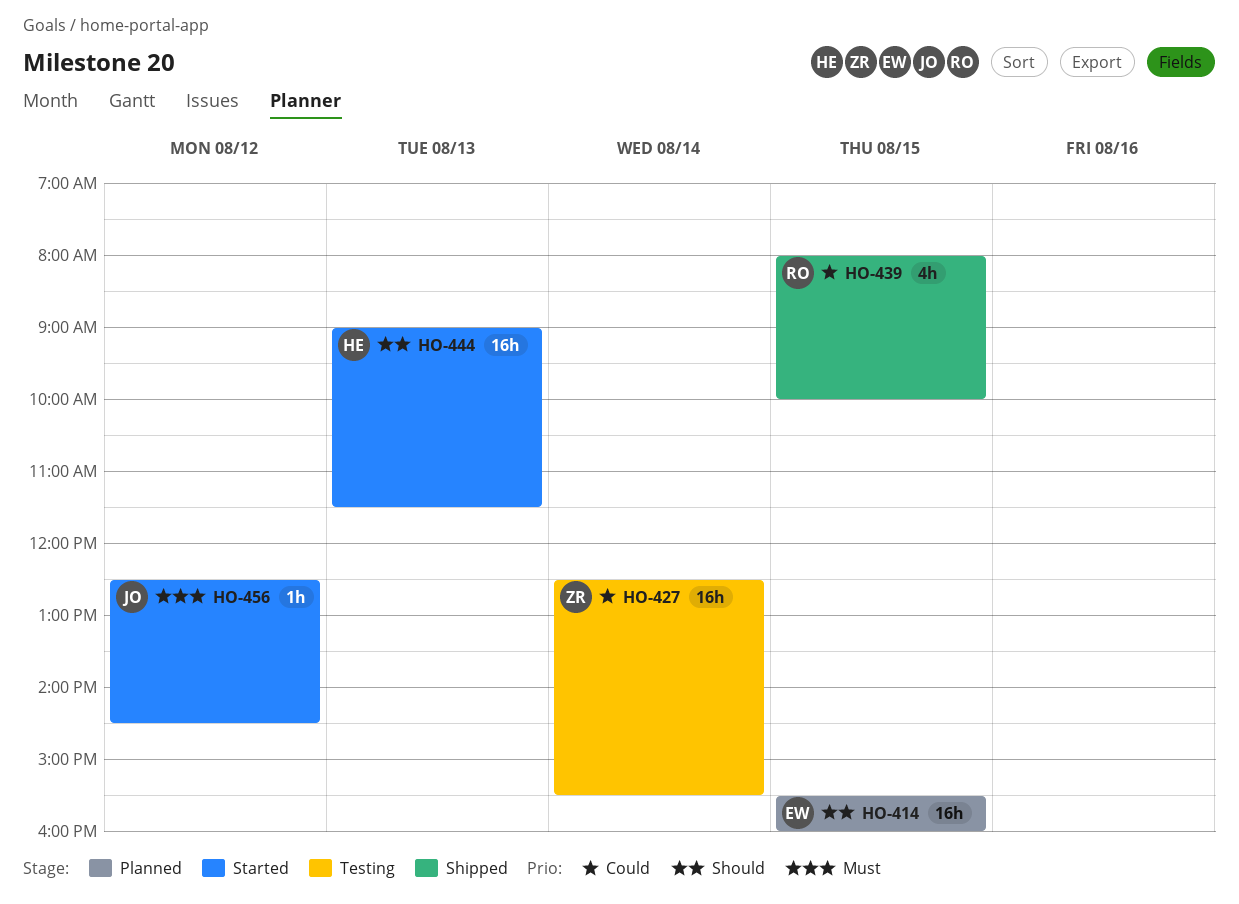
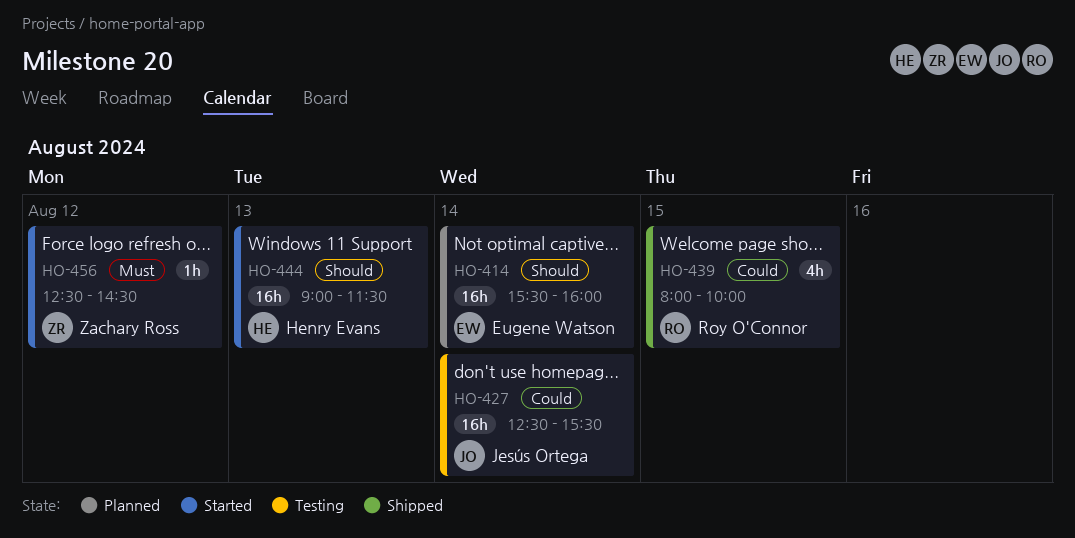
HO-414, day: Aug 15 -> Aug 14
HO-427, owner: Zachary Ross -> Jesús Ortega
HO-456, owner: Jesús Ortega -> Zachary Ross

